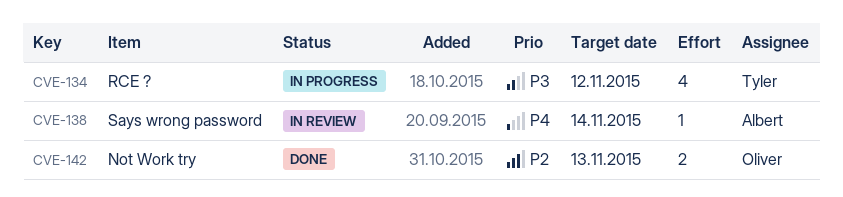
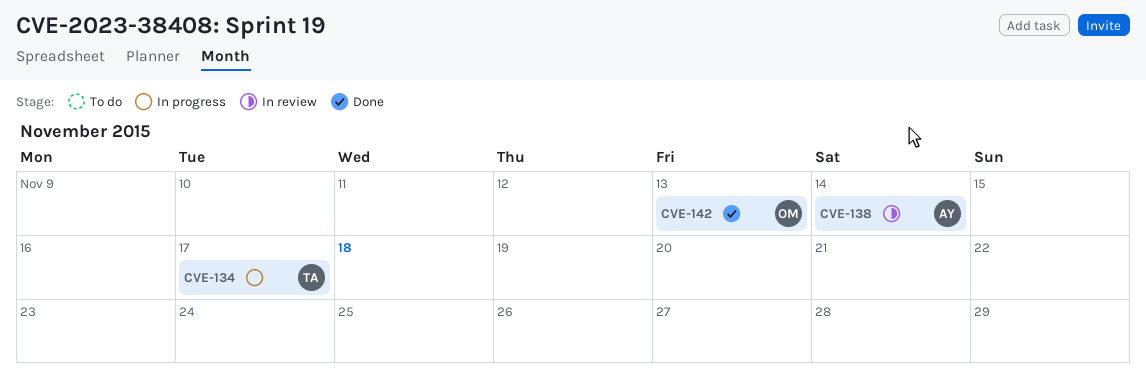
CVE-134, due: Nov 12 -> Nov 17

